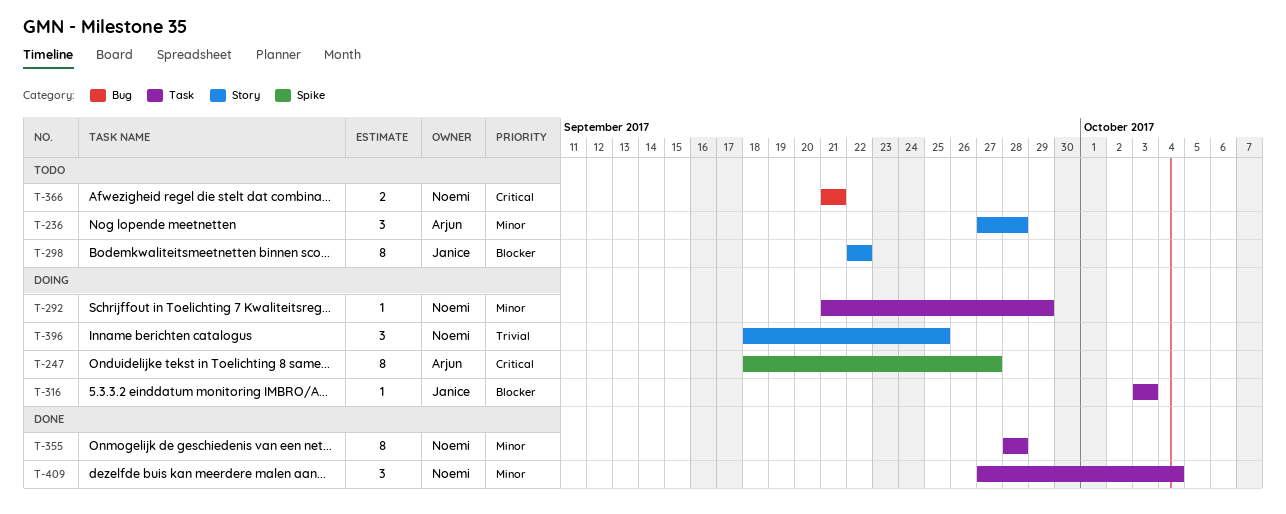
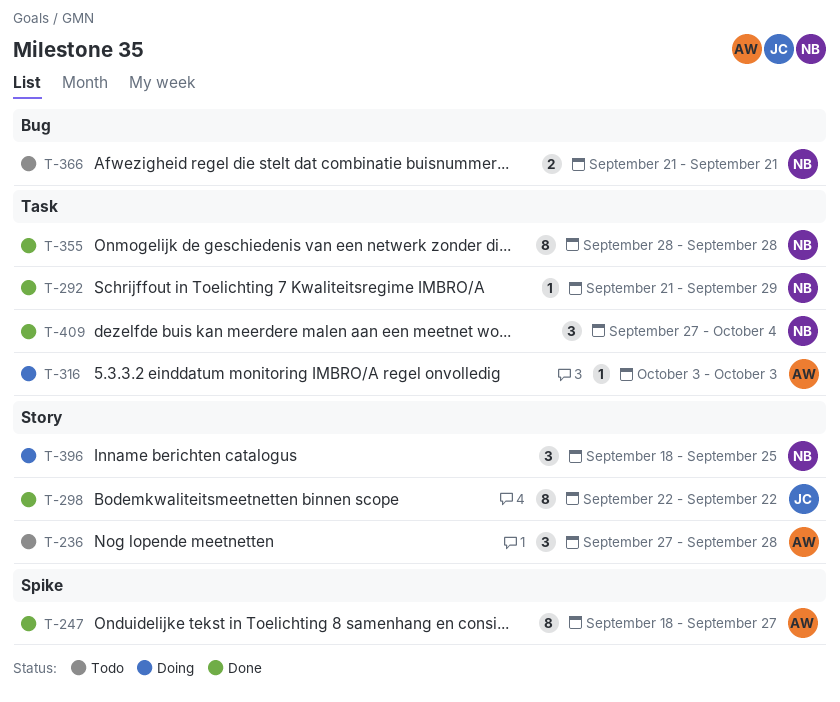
T-247, status: Doing -> Done
T-292, status: Doing -> Done
T-298, status: Todo -> Done
T-316, owner: Janice -> Arjun

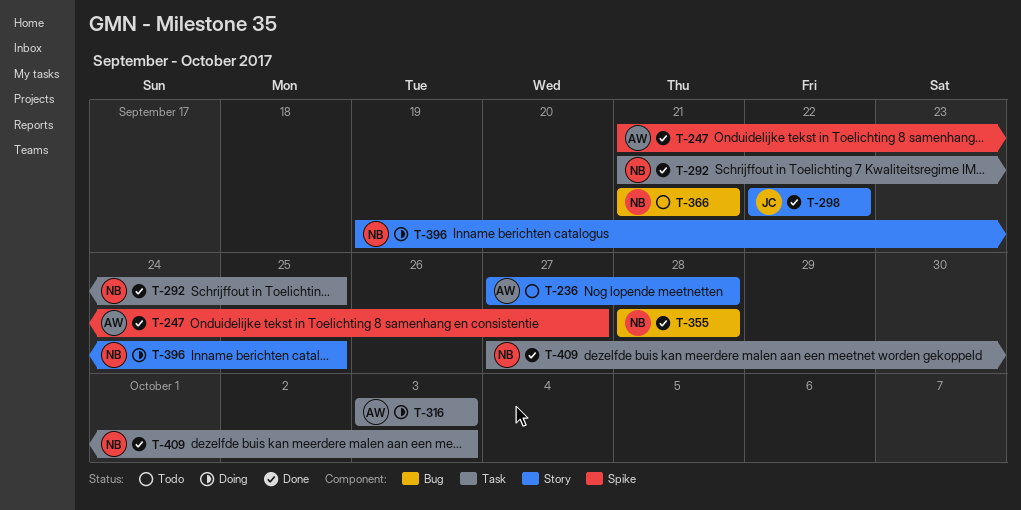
T-247, start: Sep 18 -> Sep 21
T-292, due: Sep 29 -> Sep 25
T-355, label: Task -> Bug
T-396, start: Sep 18 -> Sep 19
T-409, due: Oct 4 -> Oct 3

